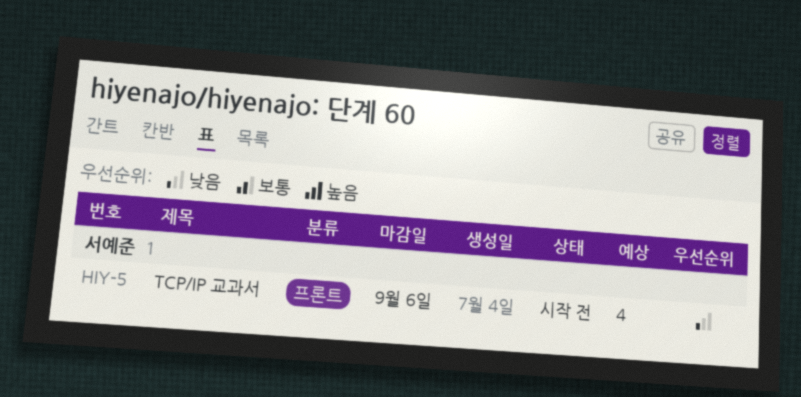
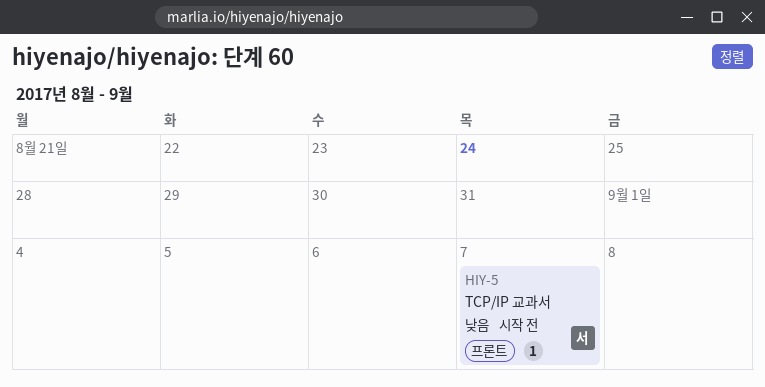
HIY-5, estimate: 4 -> 1
HIY-5, due: Sep 6 -> Sep 7

